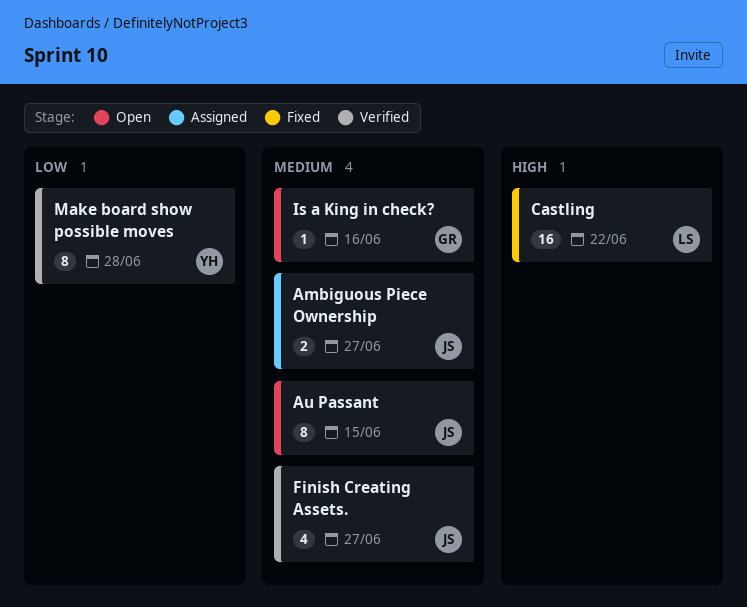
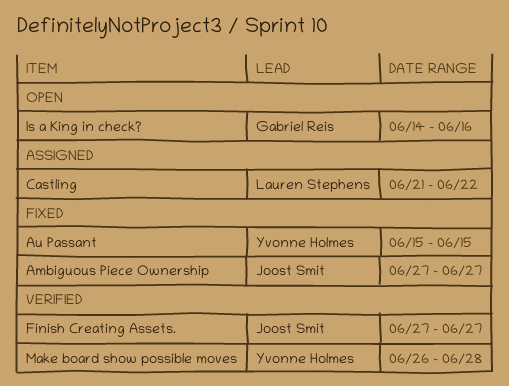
Ambiguous Piece Ownership, status: Assigned -> Fixed
Au Passant, status: Open -> Fixed
Au Passant, owner: Joost Smit -> Yvonne Holmes
Castling, status: Fixed -> Assigned

